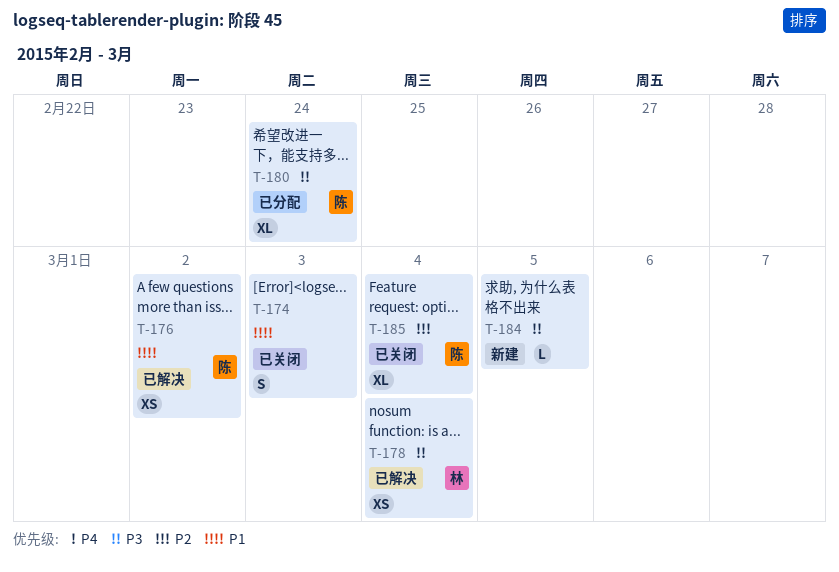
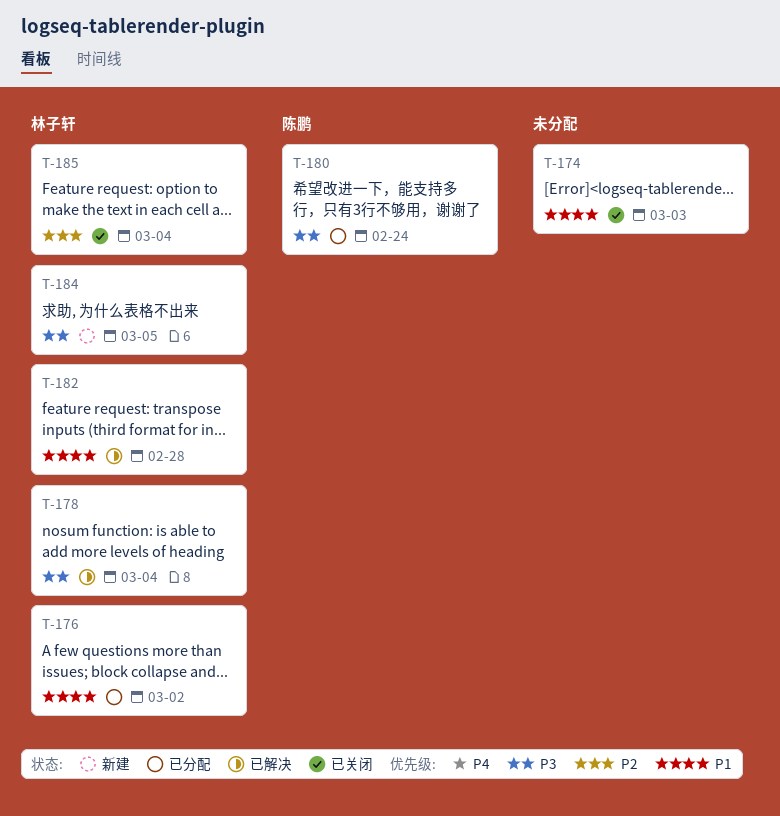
T-176, status: 已解决 -> 已分配
T-176, owner: 陈鹏 -> 林子轩
T-182: none -> present
T-184, owner: none -> 林子轩
T-185, owner: 陈鹏 -> 林子轩

